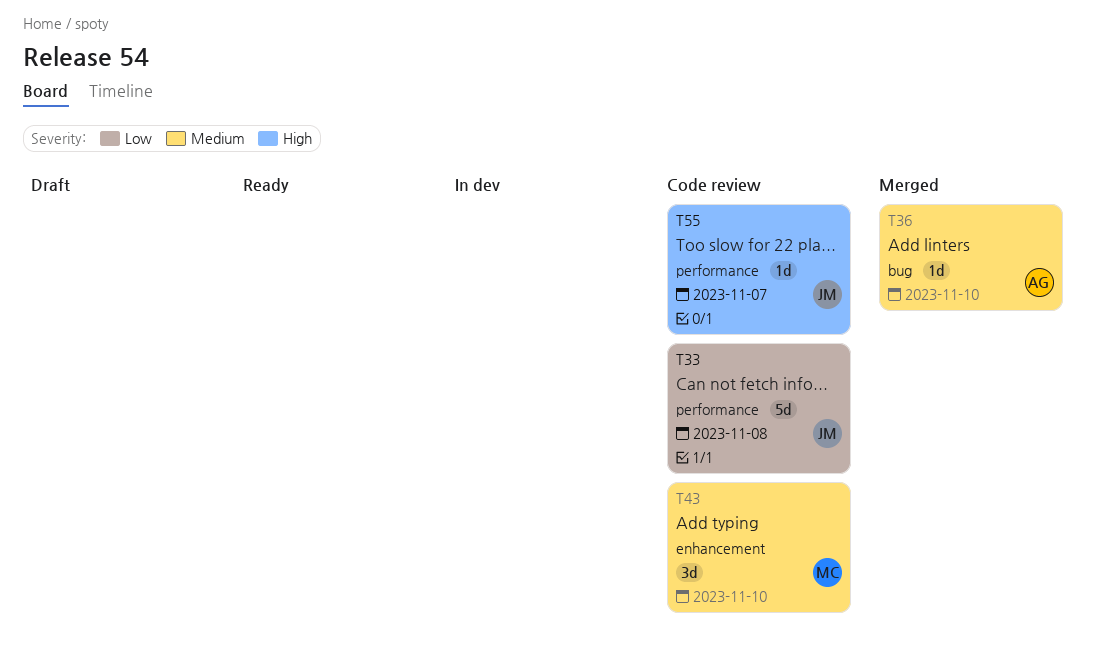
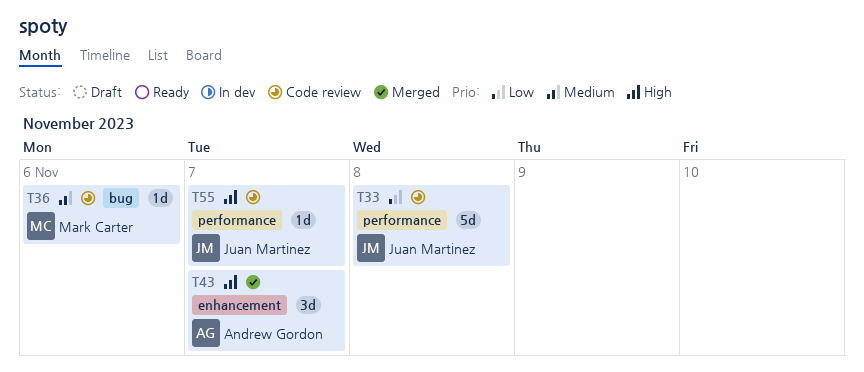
T36, status: Merged -> Code review
T36, owner: Andrew Gordon -> Mark Carter
T36, day: Nov 10 -> Nov 6
T43, status: Code review -> Merged
T43, owner: Mark Carter -> Andrew Gordon
T43, priority: Medium -> High
T43, day: Nov 10 -> Nov 7

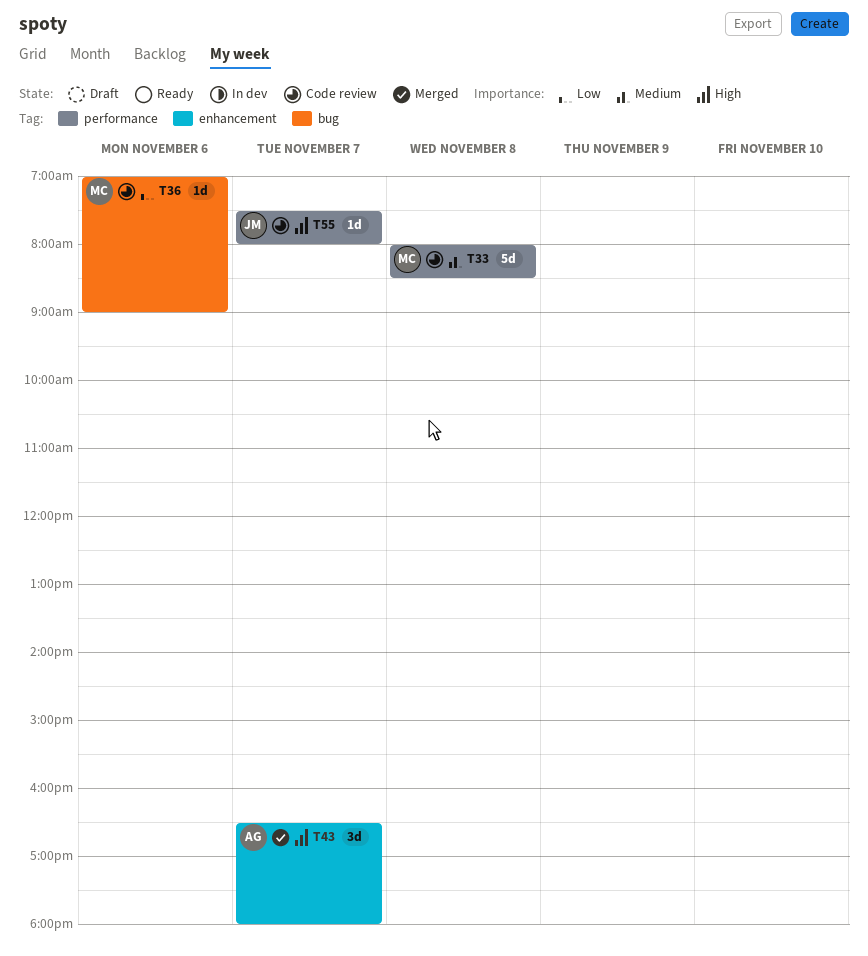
T33, owner: Juan Martinez -> Mark Carter
T33, priority: Low -> Medium
T36, priority: Medium -> Low

